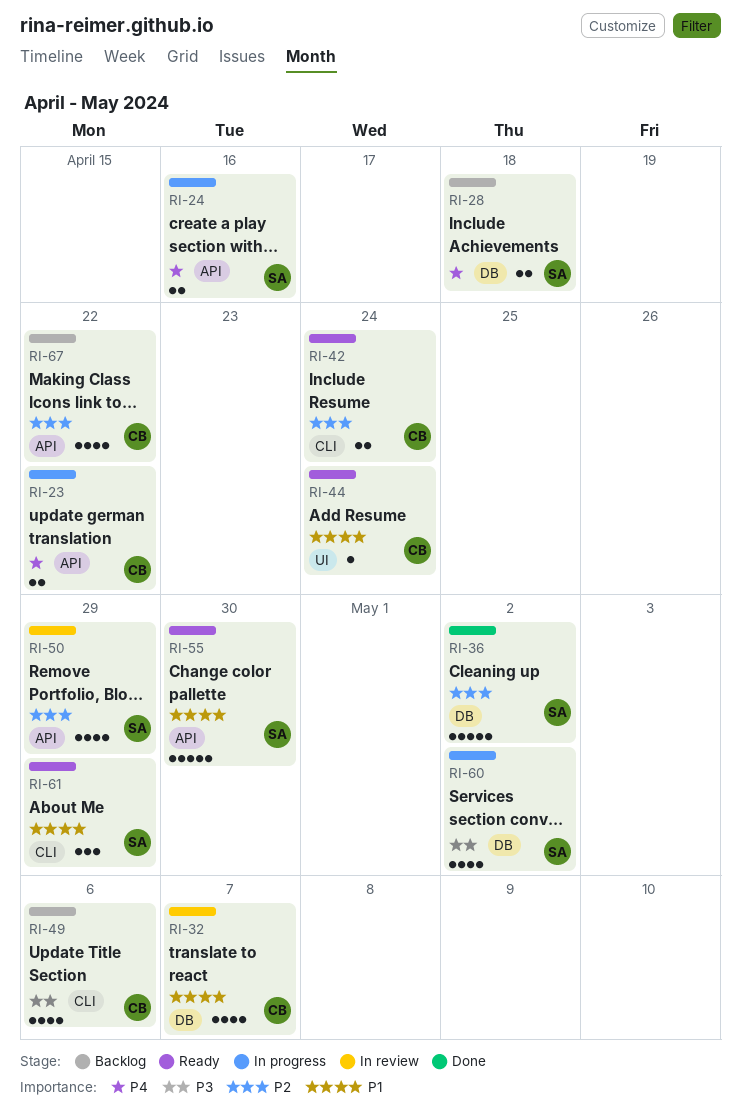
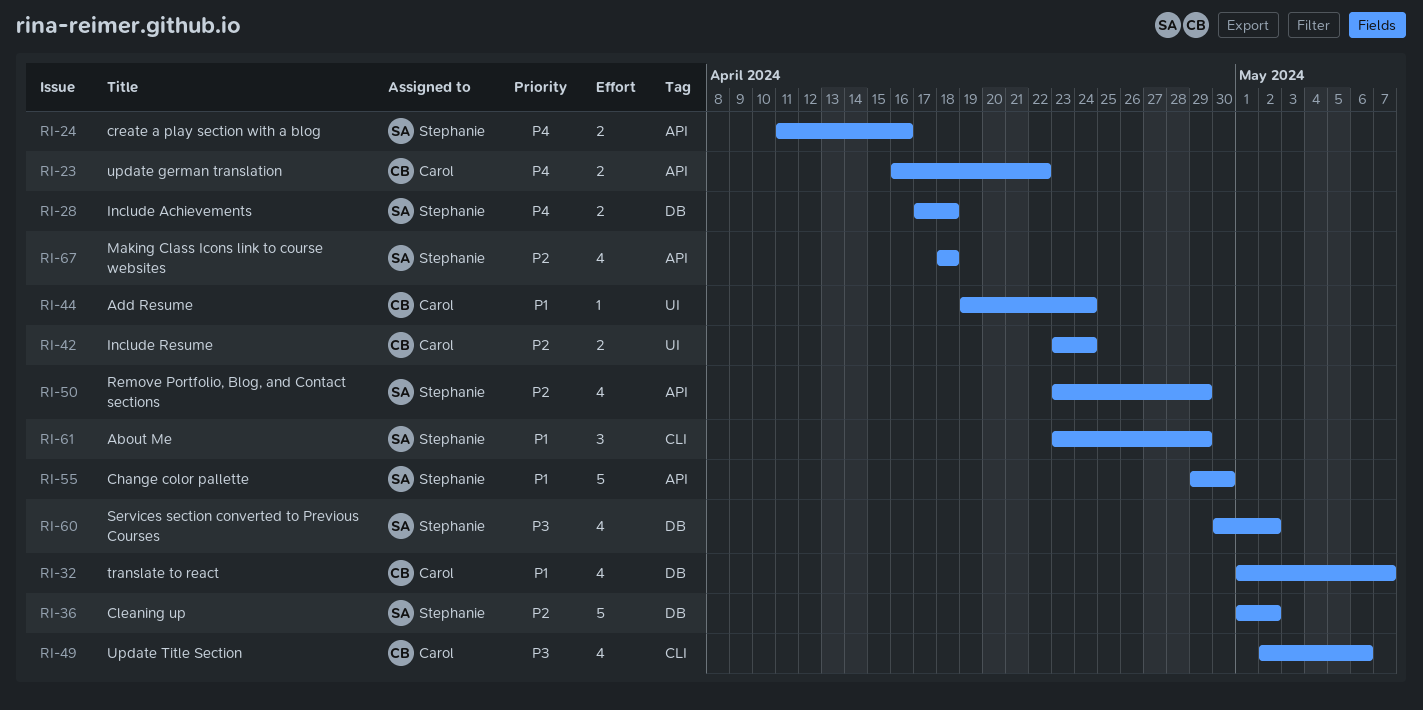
RI-42, label: CLI -> UI
RI-67, owner: Carol -> Stephanie
RI-67, due: Apr 22 -> Apr 18

